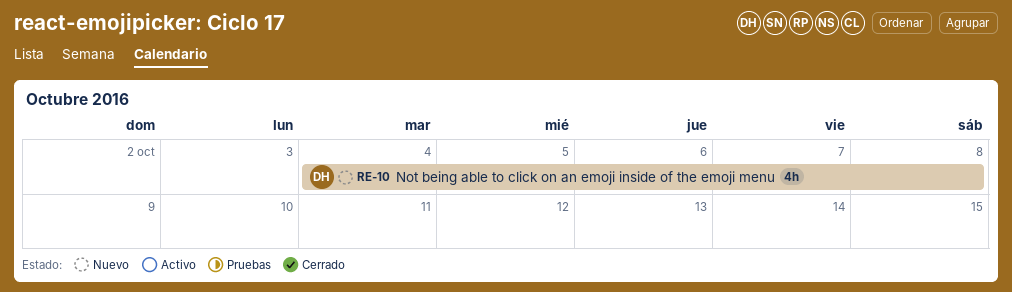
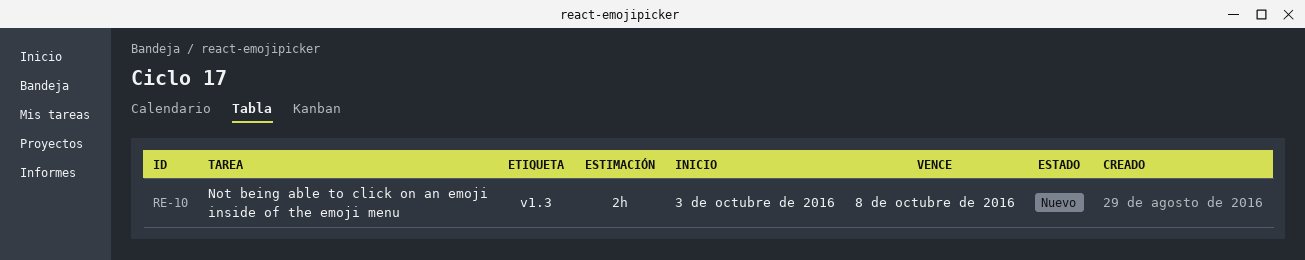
RE-10, estimate: 4h -> 2h
RE-10, start: Oct 4 -> Oct 3

